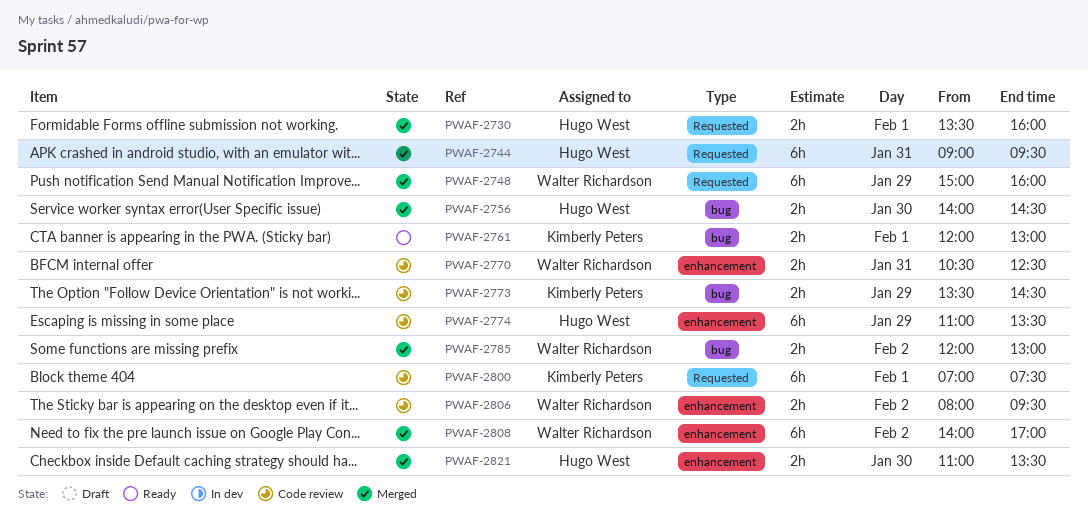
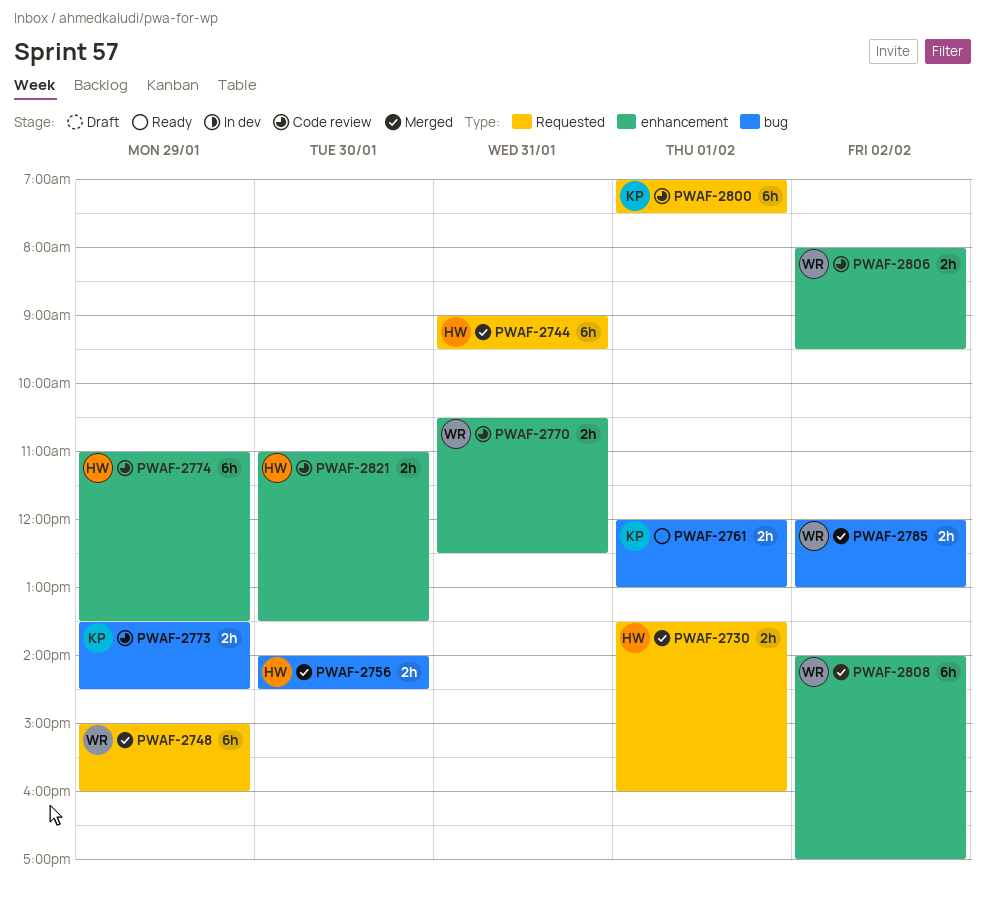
PWAF-2821, status: Merged -> Code review

